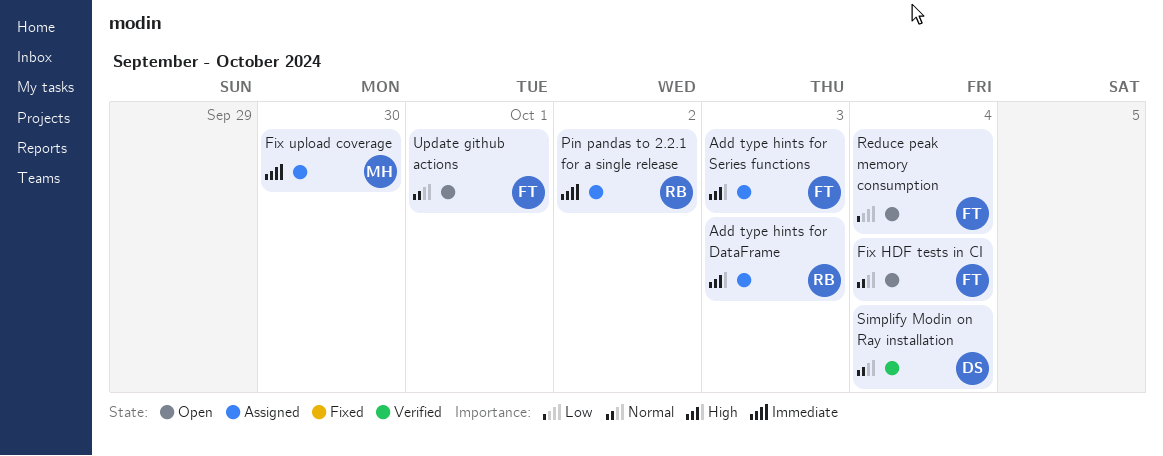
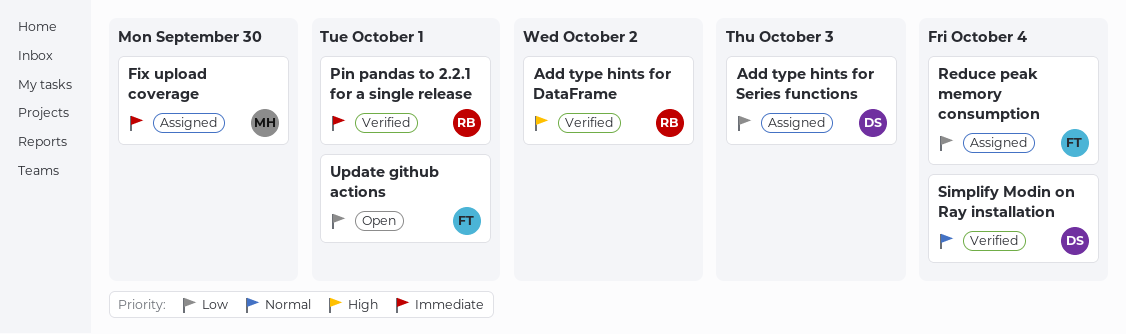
Add type hints for DataFrame, status: Assigned -> Verified
Add type hints for DataFrame, due: Oct 3 -> Oct 2
Add type hints for Series functions, owner: FT -> DS
Add type hints for Series functions, priority: High -> Low
Fix HDF tests in CI: present -> none
Pin pandas to 2.2.1 for a single release, status: Assigned -> Verified
Pin pandas to 2.2.1 for a single release, due: Oct 2 -> Oct 1
Reduce peak memory consumption, status: Open -> Assigned
Update github actions, priority: Normal -> Low

